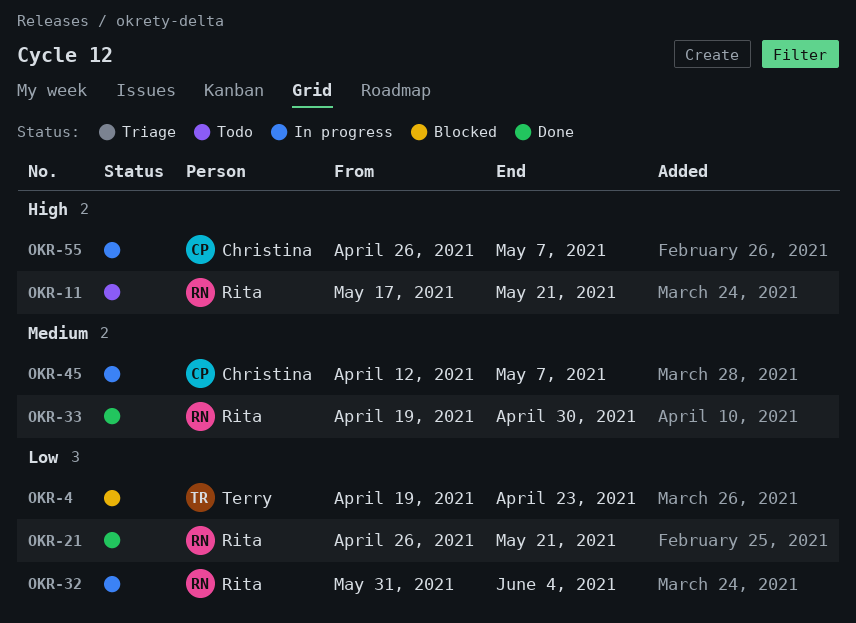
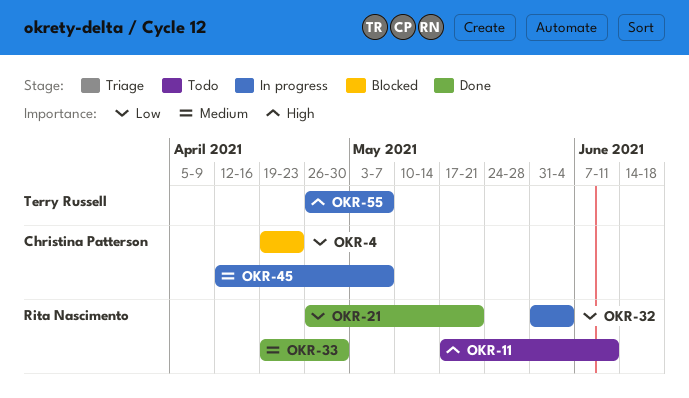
OKR-4, owner: Terry Russell -> Christina Patterson
OKR-11, due: May 21 -> Jun 11
OKR-55, owner: Christina Patterson -> Terry Russell

